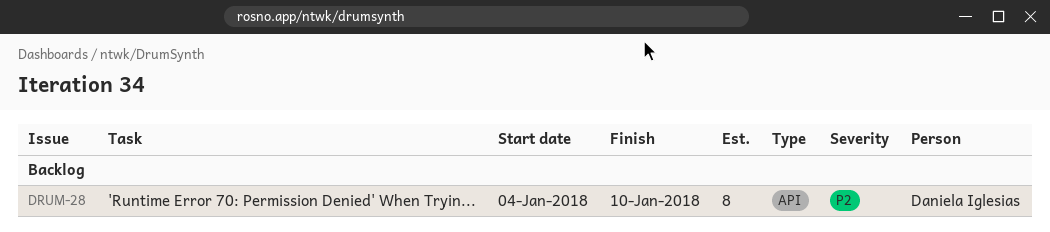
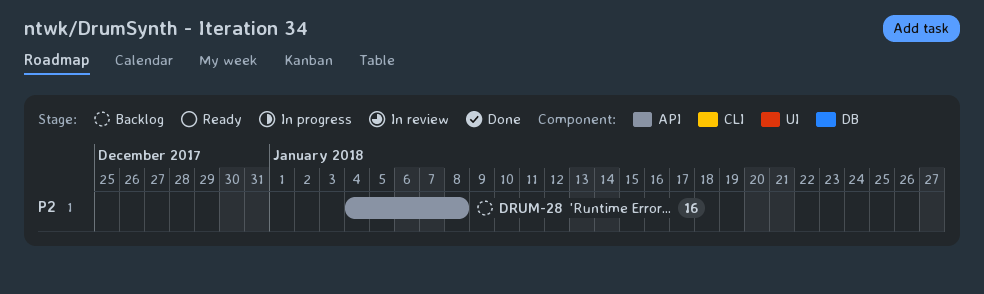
DRUM-28, estimate: 8 -> 16
DRUM-28, due: Jan 10 -> Jan 8

